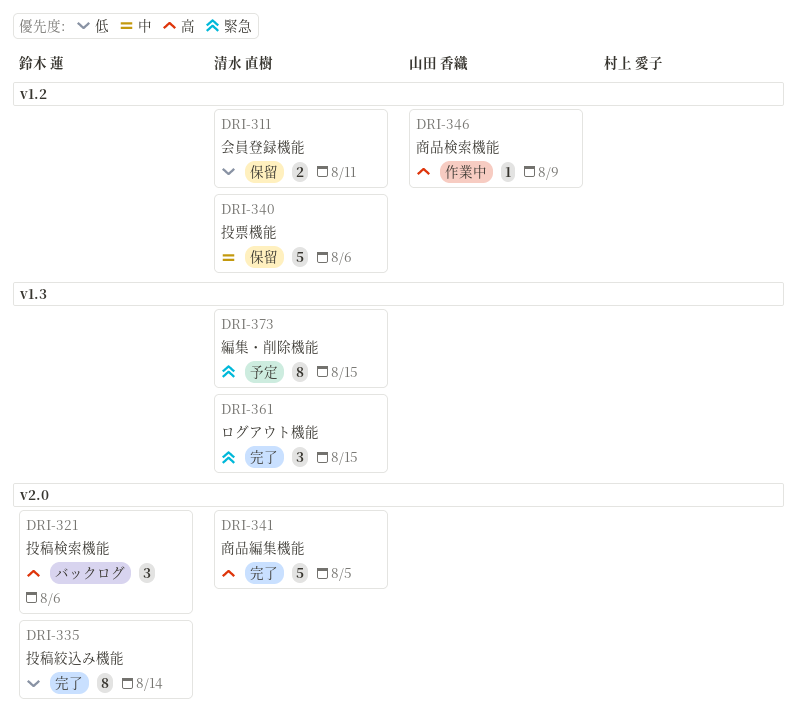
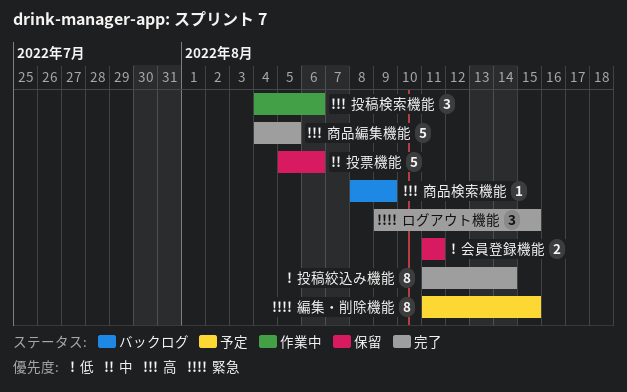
商品検索機能, status: 作業中 -> バックログ
投稿検索機能, status: バックログ -> 作業中

